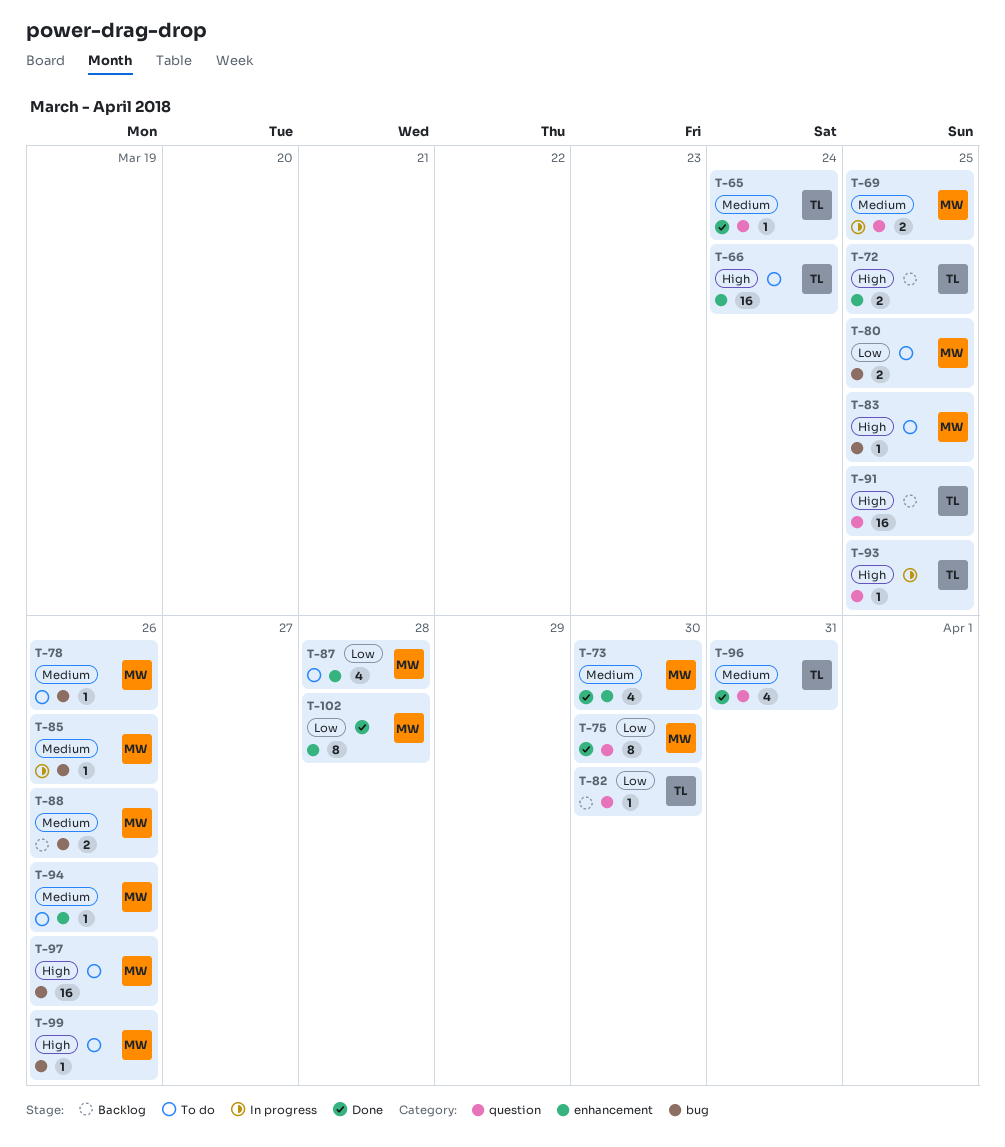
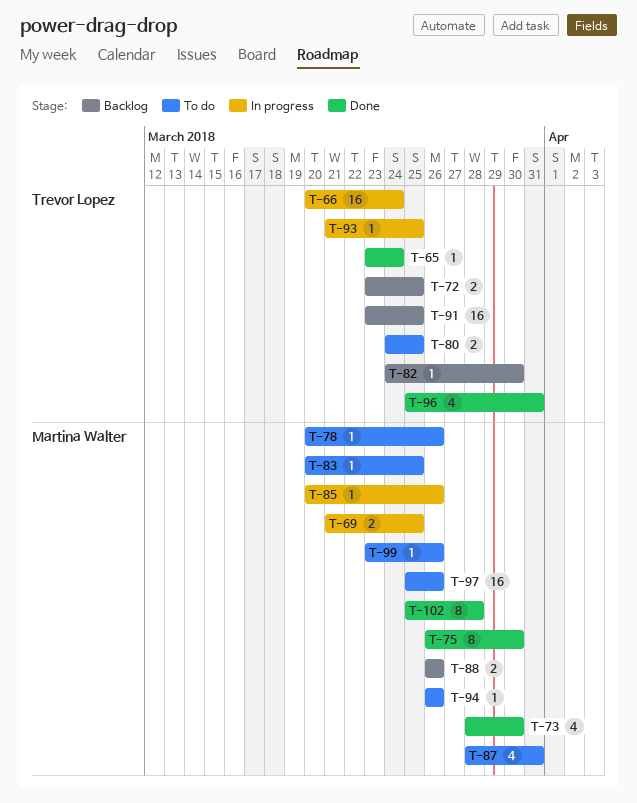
T-66, status: To do -> In progress
T-80, owner: Martina Walter -> Trevor Lopez
T-87, due: Mar 28 -> Mar 31

